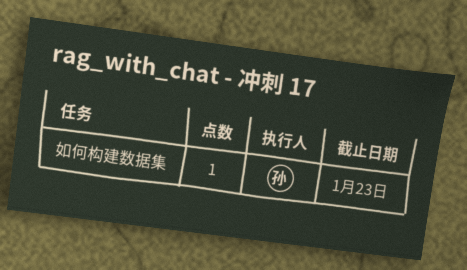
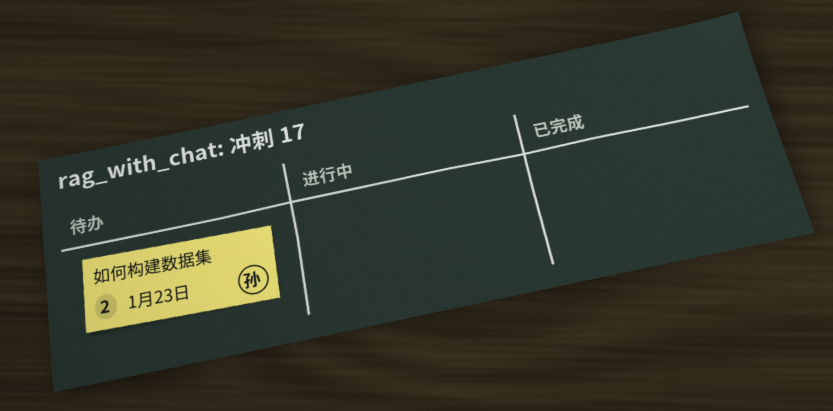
如何构建数据集, estimate: 1 -> 2

